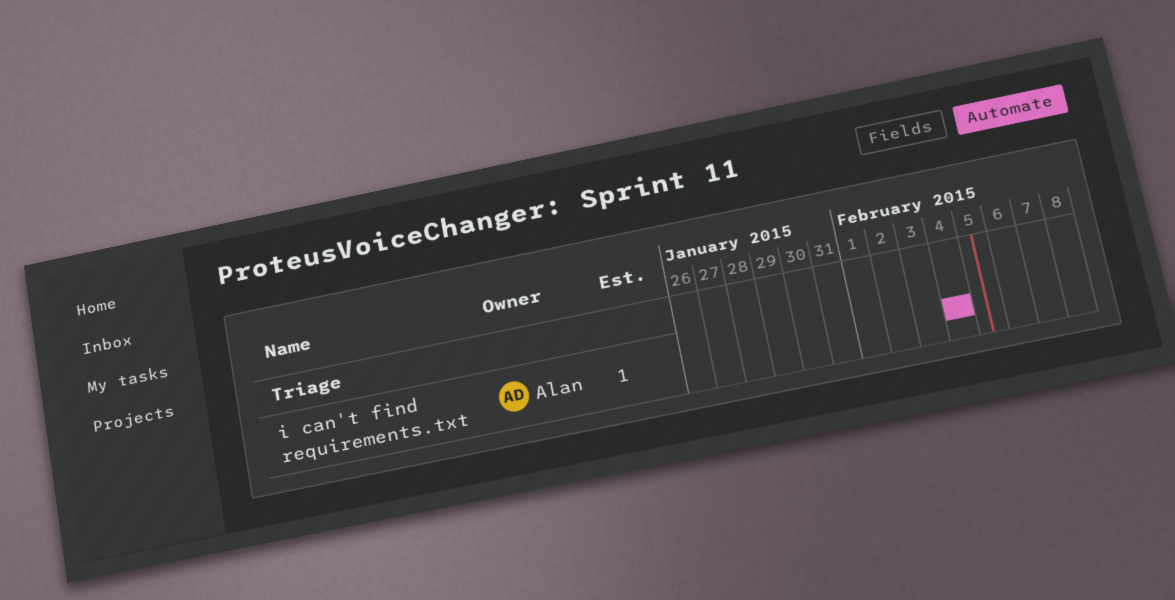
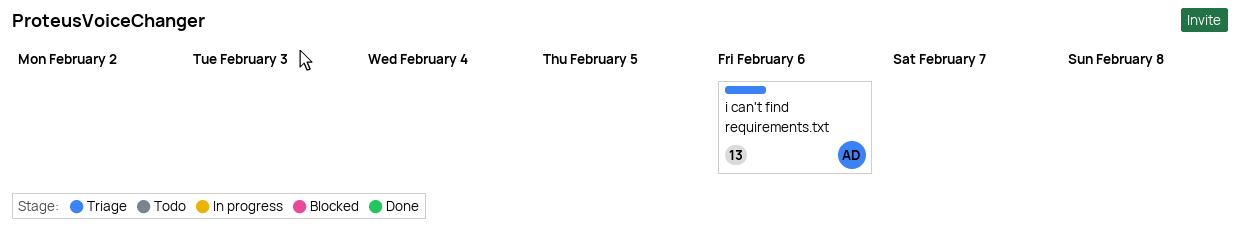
i can't find requirements.txt, estimate: 1 -> 13
i can't find requirements.txt, due: Feb 4 -> Feb 6

